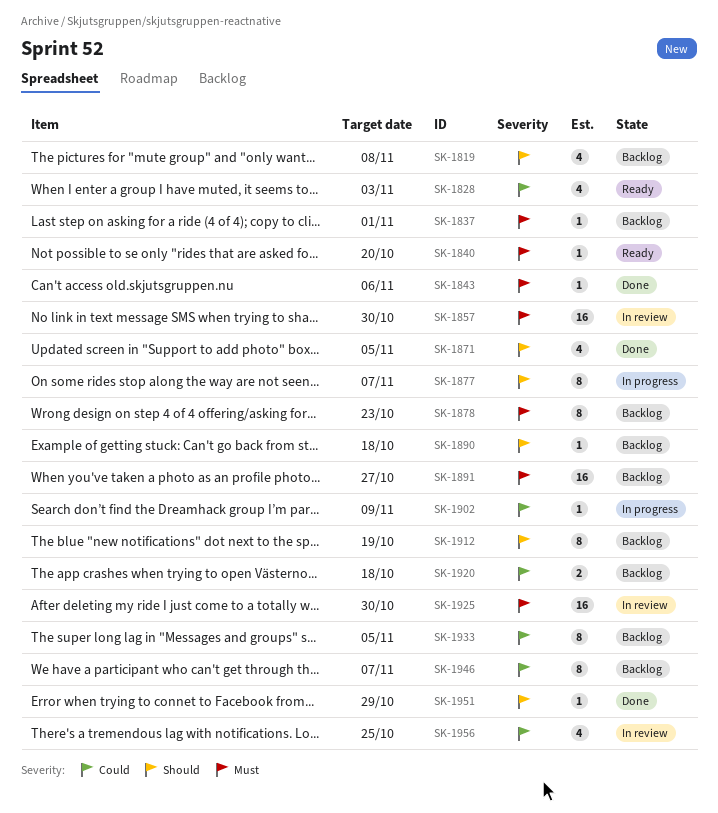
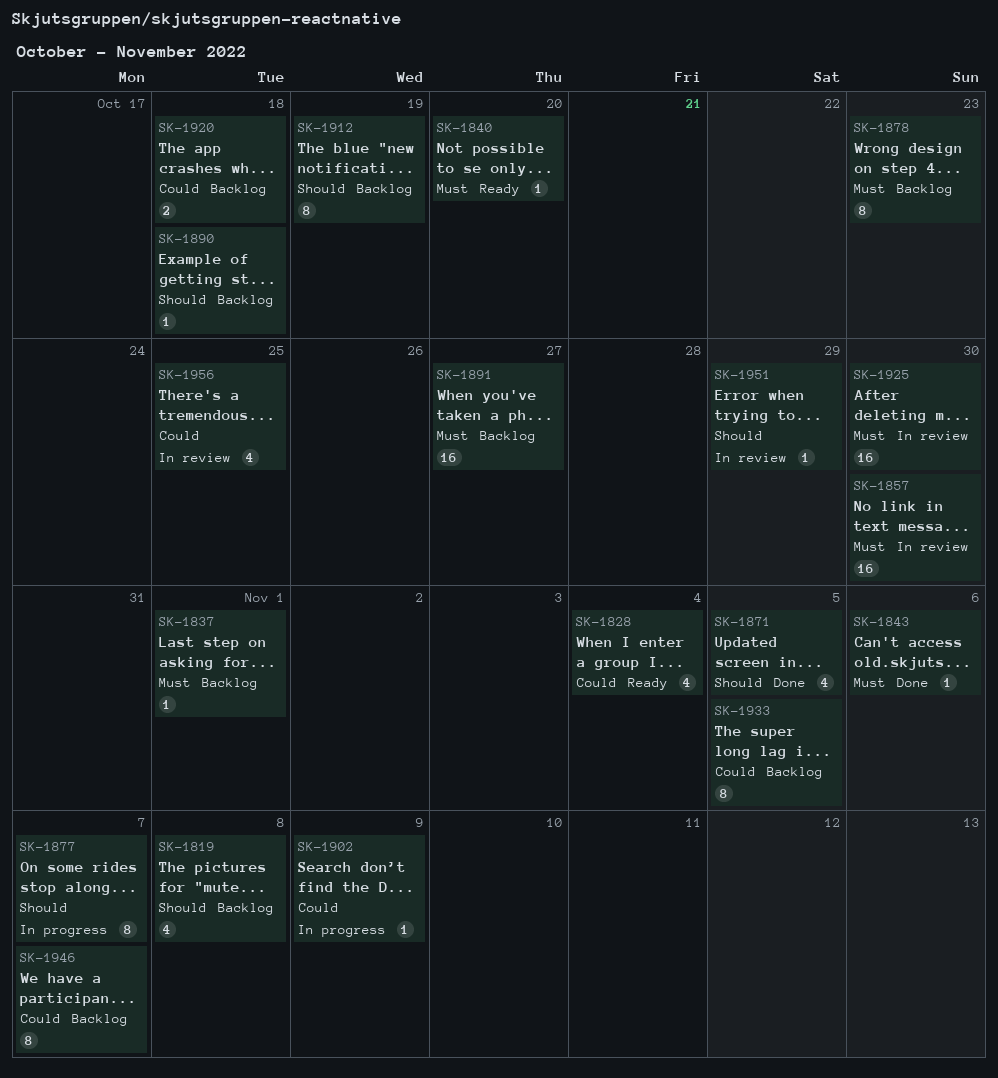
SK-1828, due: Nov 3 -> Nov 4
SK-1951, status: Done -> In review

